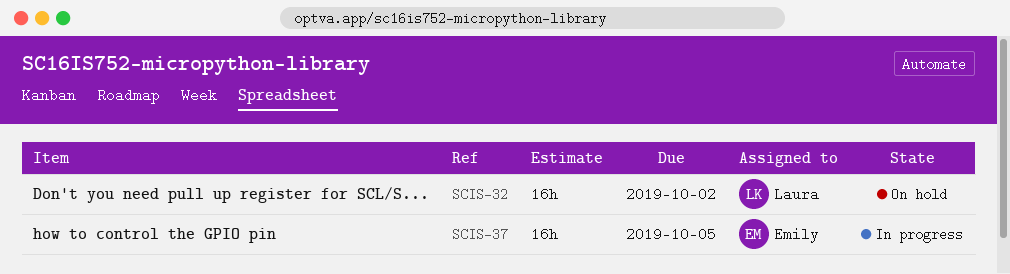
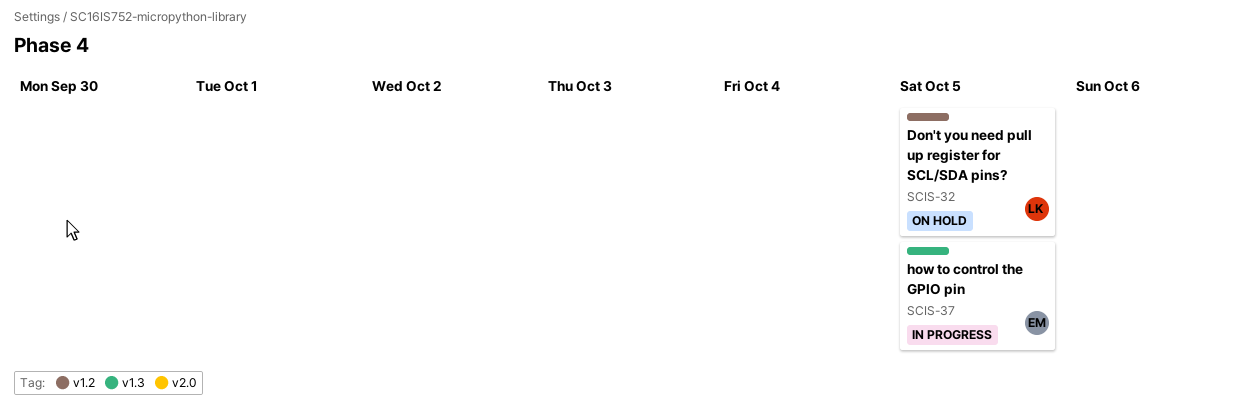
SCIS-32, due: Oct 2 -> Oct 5

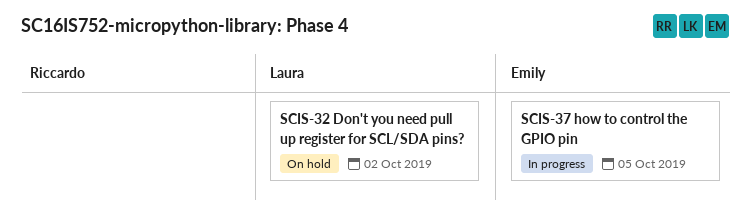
SCIS-32, due: Oct 5 -> Oct 2

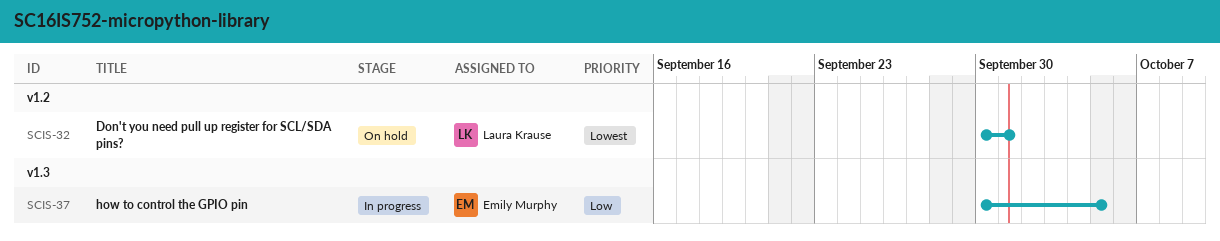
SCIS-32, due: Oct 2 -> Oct 1

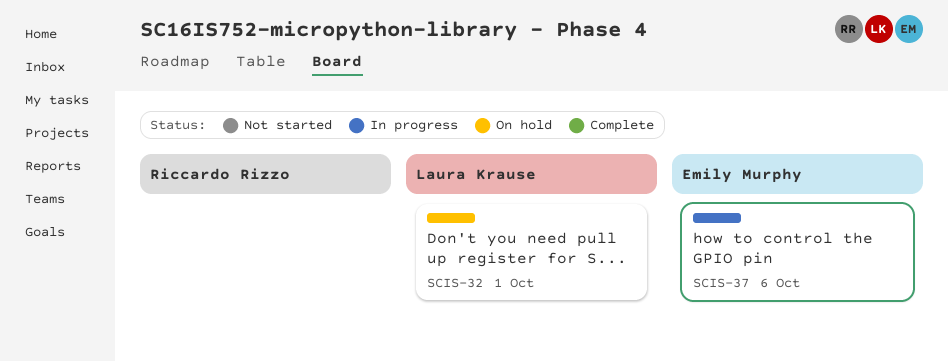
SCIS-37, due: Oct 5 -> Oct 6

